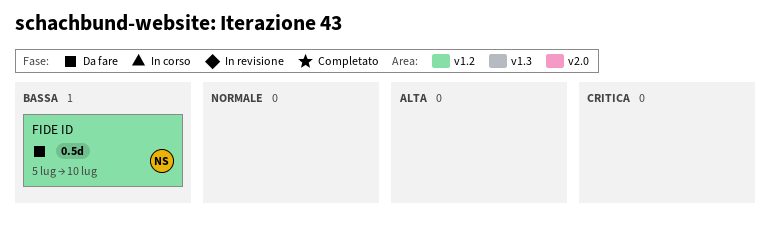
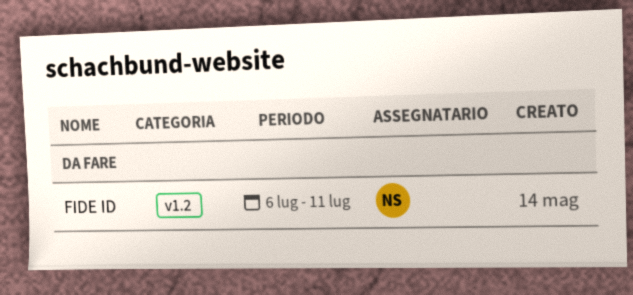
FIDE ID, start: Jul 5 -> Jul 6
FIDE ID, due: Jul 10 -> Jul 11

